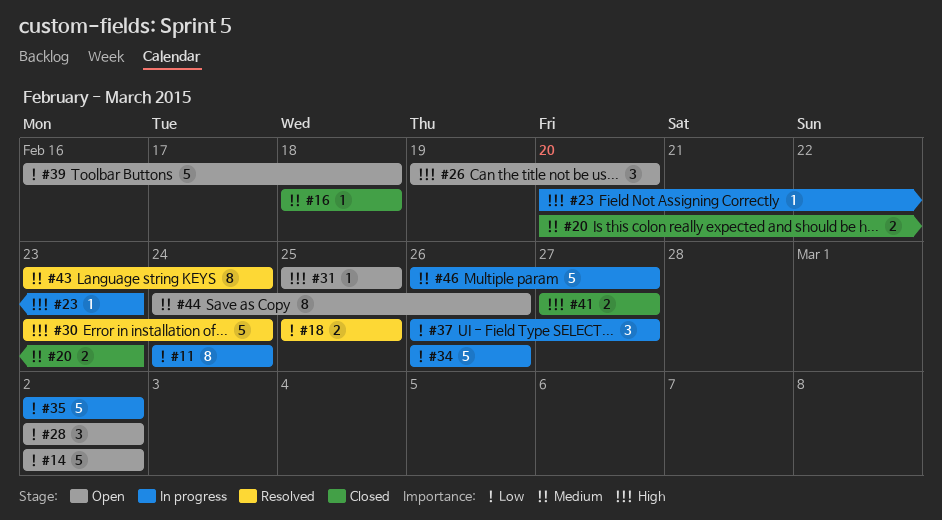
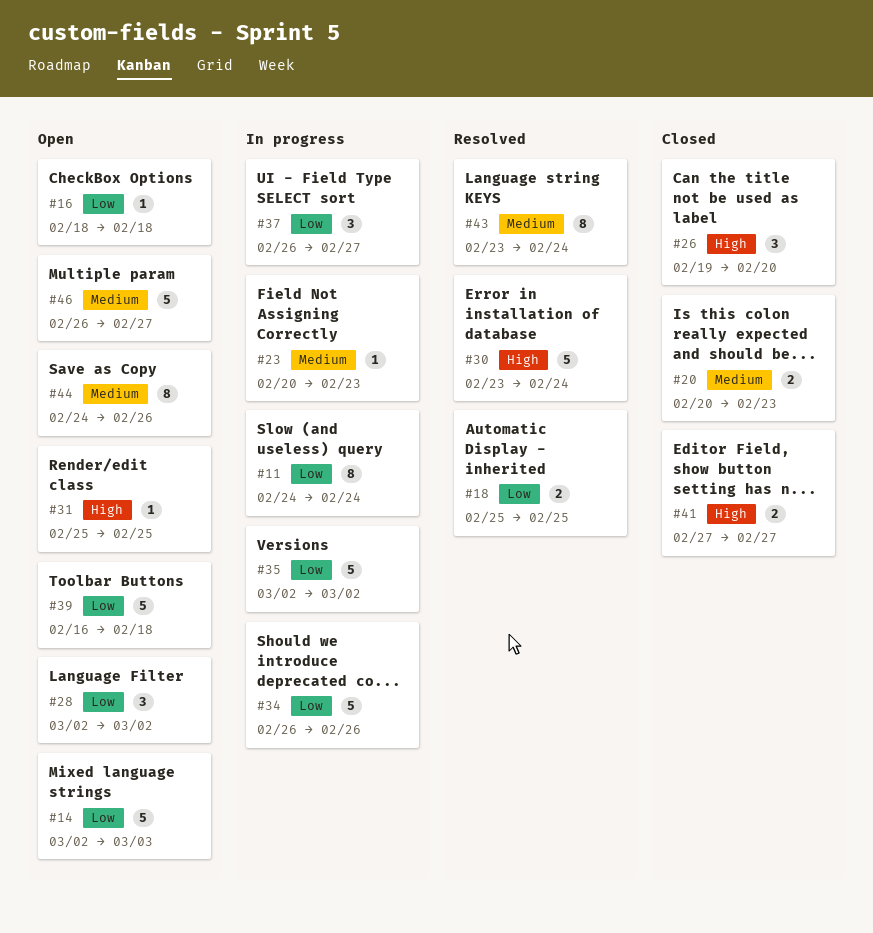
#14, due: Mar 2 -> Mar 3
#16, status: Closed -> Open
#16, priority: Medium -> Low
#23, priority: High -> Medium
#26, status: Open -> Closed
#46, status: In progress -> Open

